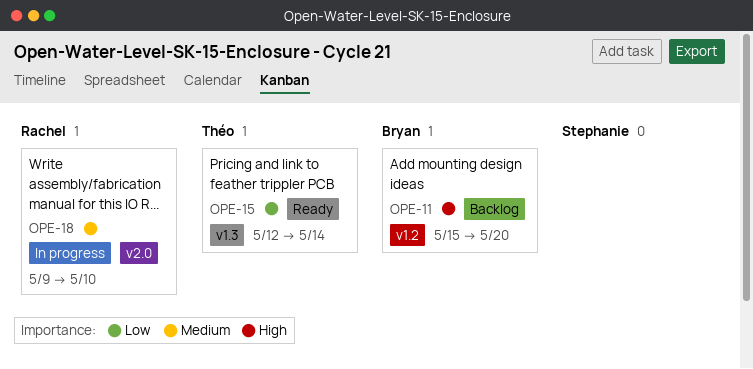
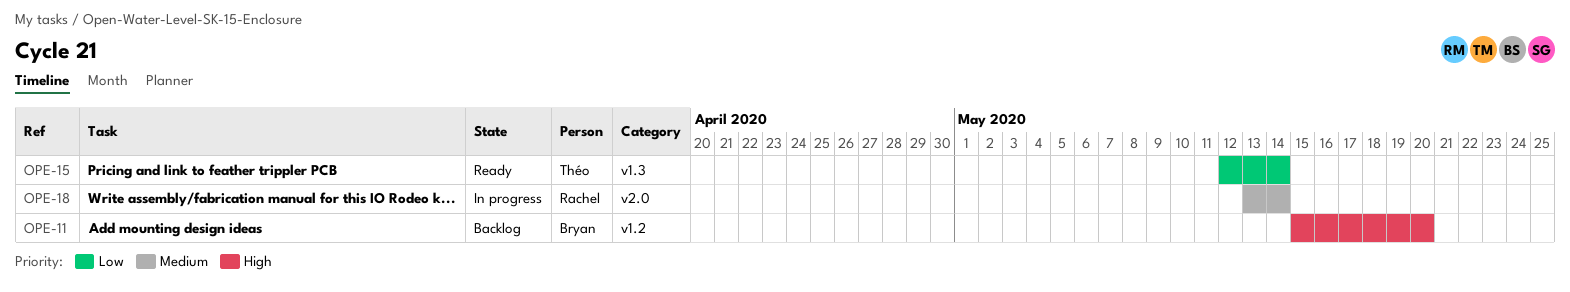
OPE-18, start: May 9 -> May 13
OPE-18, due: May 10 -> May 14

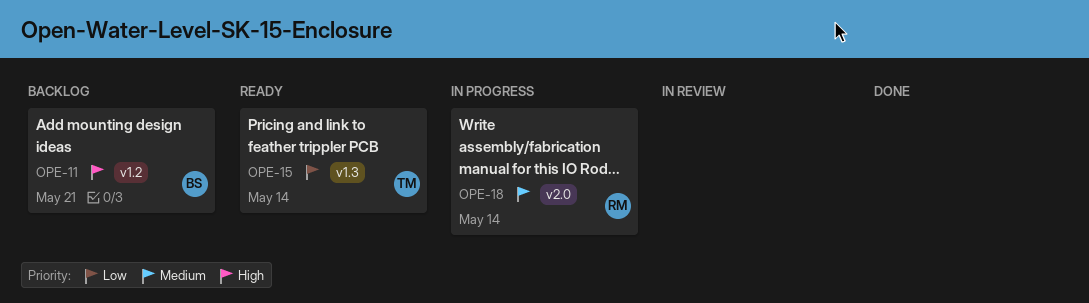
OPE-11, due: May 20 -> May 21

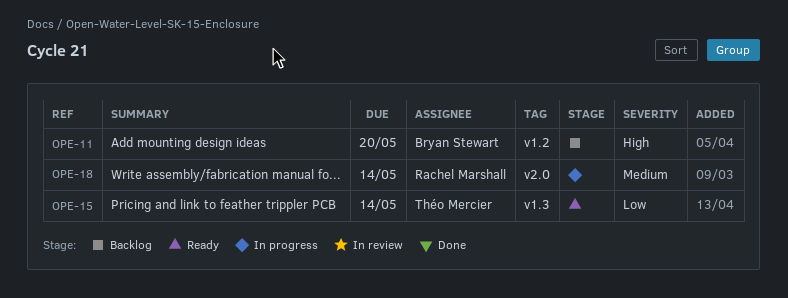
OPE-11, due: May 21 -> May 20

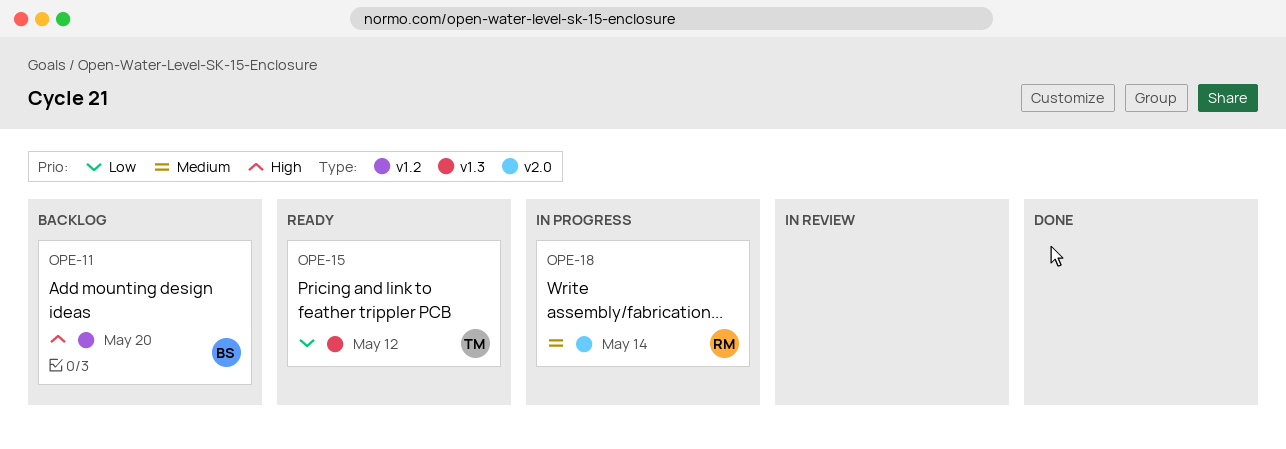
OPE-15, due: May 14 -> May 12

